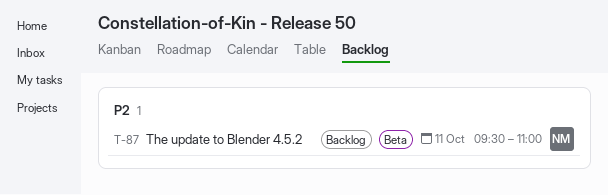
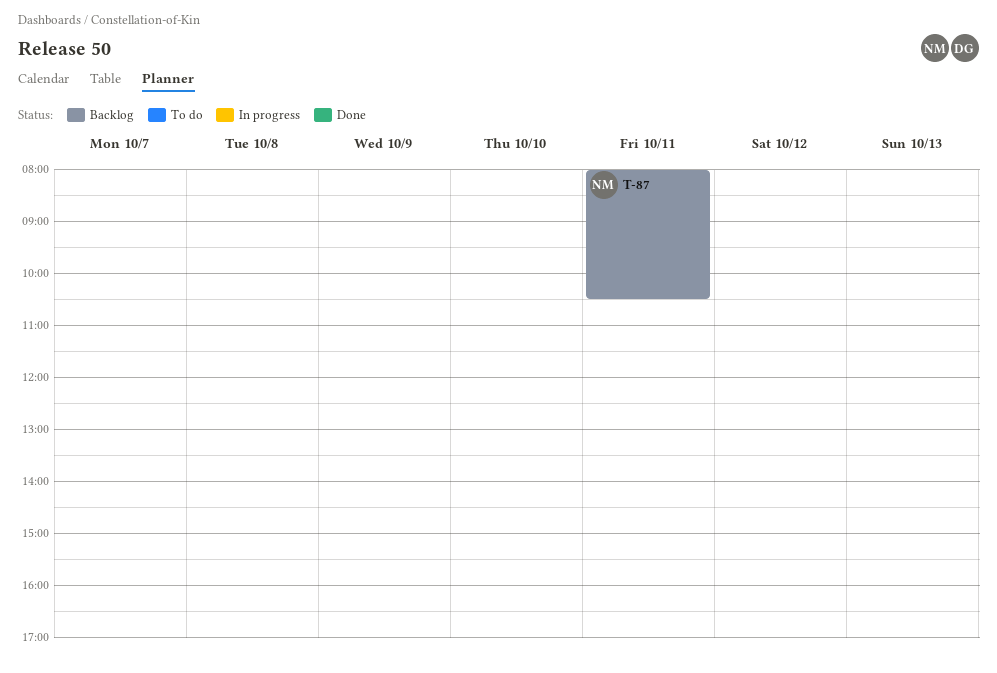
T-87, begins: 09:30 -> 08:00
T-87, ends: 11:00 -> 10:30

